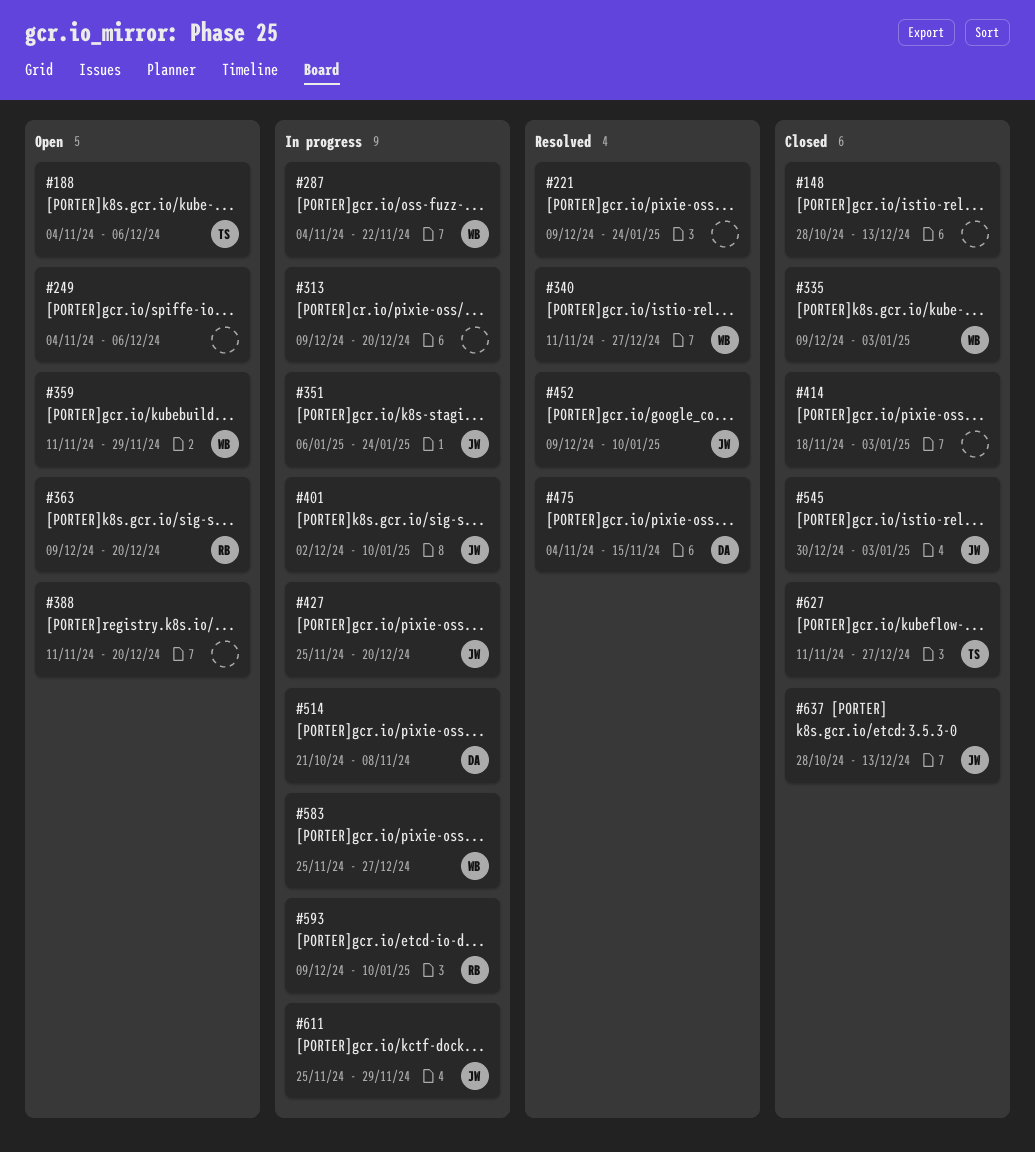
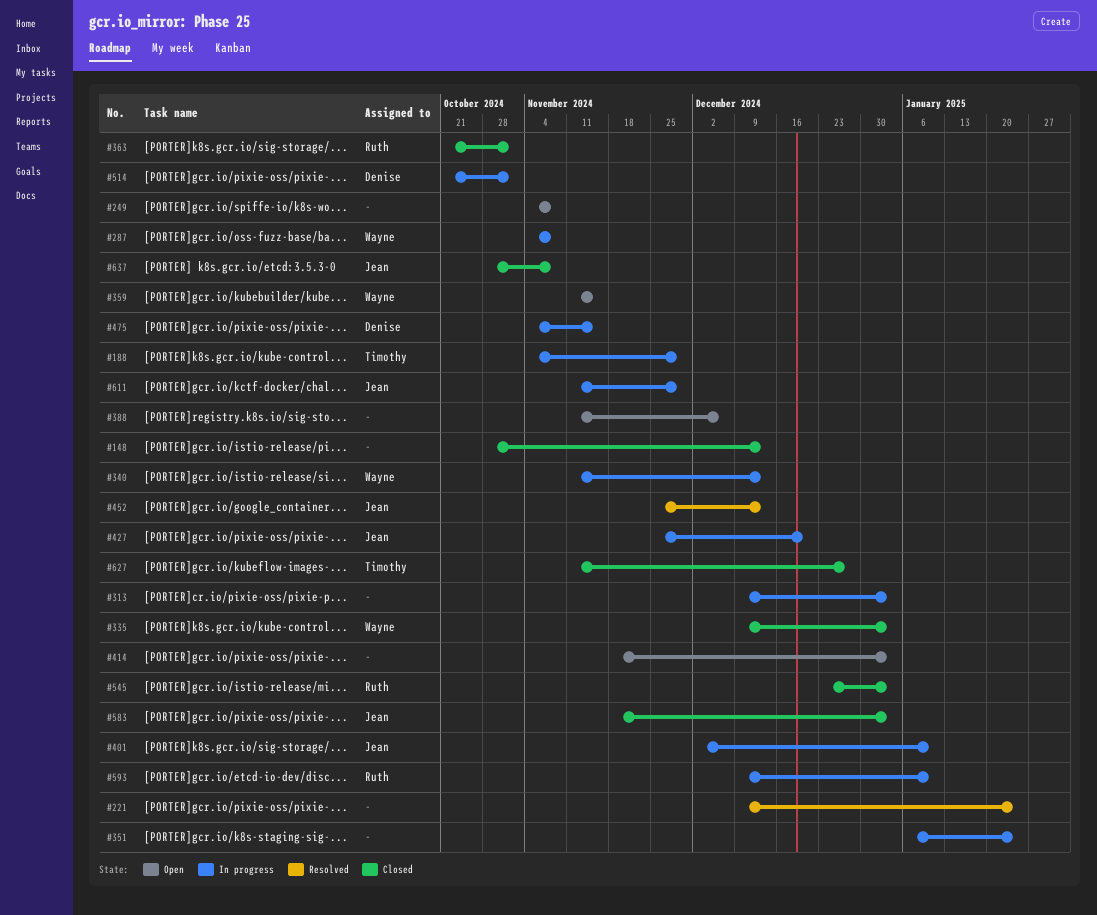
#188, status: Open -> In progress
#188, due: Dec 6 -> Nov 29
#249, due: Dec 6 -> Nov 8
#287, due: Nov 22 -> Nov 8
#313, due: Dec 20 -> Jan 3
#340, status: Resolved -> In progress
#340, due: Dec 27 -> Dec 13
#351, owner: Jean -> none
#359, due: Nov 29 -> Nov 15
#363, status: Open -> Closed
#363, start: Dec 9 -> Oct 21
#363, due: Dec 20 -> Nov 1
#388, due: Dec 20 -> Dec 6
#414, status: Closed -> Open
#452, start: Dec 9 -> Nov 25
#452, due: Jan 10 -> Dec 13
#475, status: Resolved -> In progress
#514, due: Nov 8 -> Nov 1
#545, owner: Jean -> Ruth
#545, start: Dec 30 -> Dec 23
#583, status: In progress -> Closed
#583, owner: Wayne -> Jean
#583, start: Nov 25 -> Nov 18
#583, due: Dec 27 -> Jan 3
#611, start: Nov 25 -> Nov 11
#637, due: Dec 13 -> Nov 8

